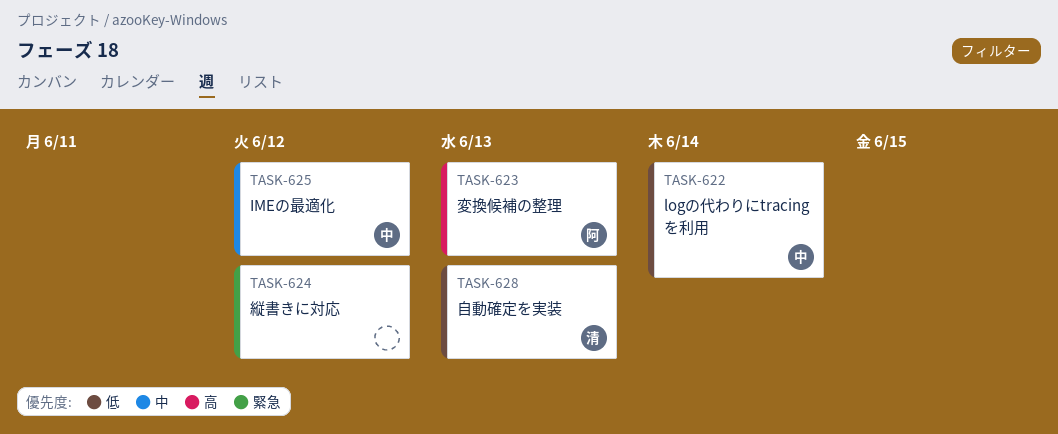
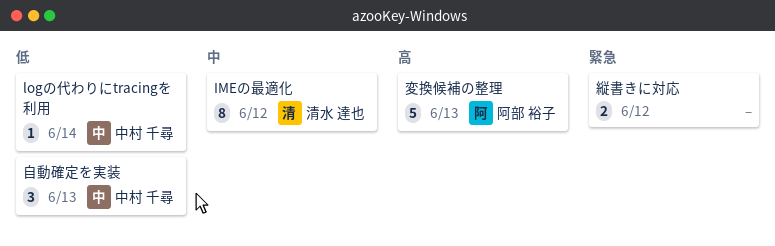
IMEの最適化, owner: 中村 千尋 -> 清水 達也
自動確定を実装, owner: 清水 達也 -> 中村 千尋

